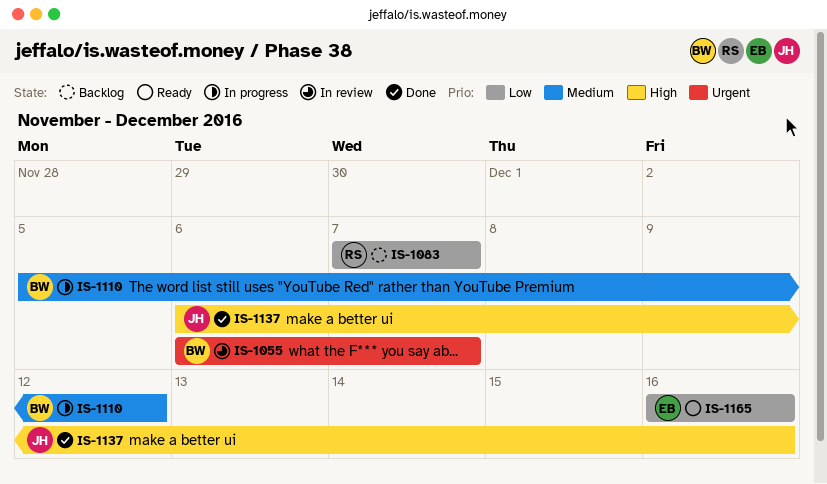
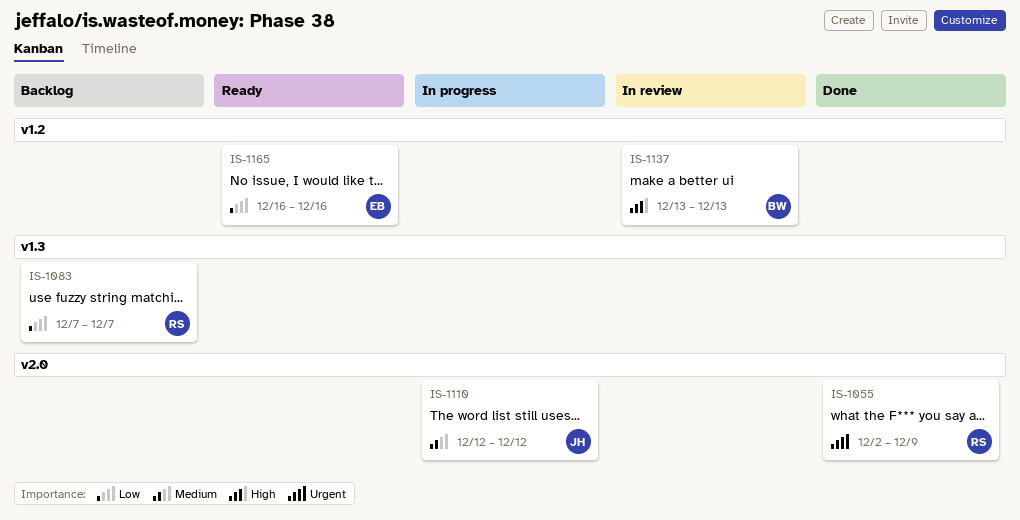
IS-1055, status: In review -> Done
IS-1055, owner: BW -> RS
IS-1055, start: Dec 6 -> Dec 2
IS-1055, due: Dec 7 -> Dec 9
IS-1110, owner: BW -> JH
IS-1110, start: Dec 5 -> Dec 12
IS-1137, status: Done -> In review
IS-1137, owner: JH -> BW
IS-1137, start: Dec 6 -> Dec 13
IS-1137, due: Dec 16 -> Dec 13

